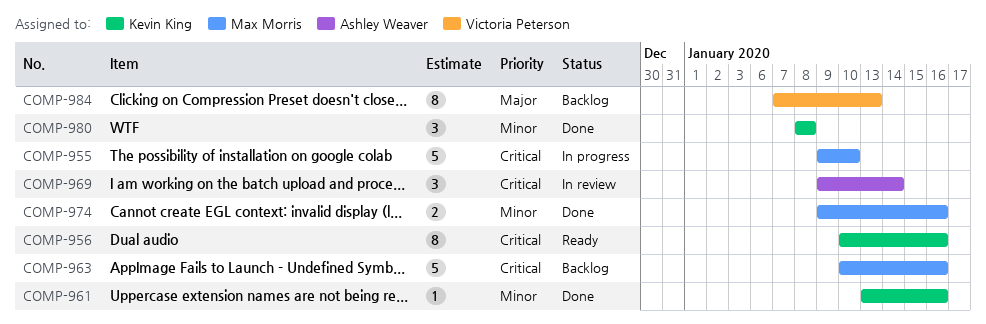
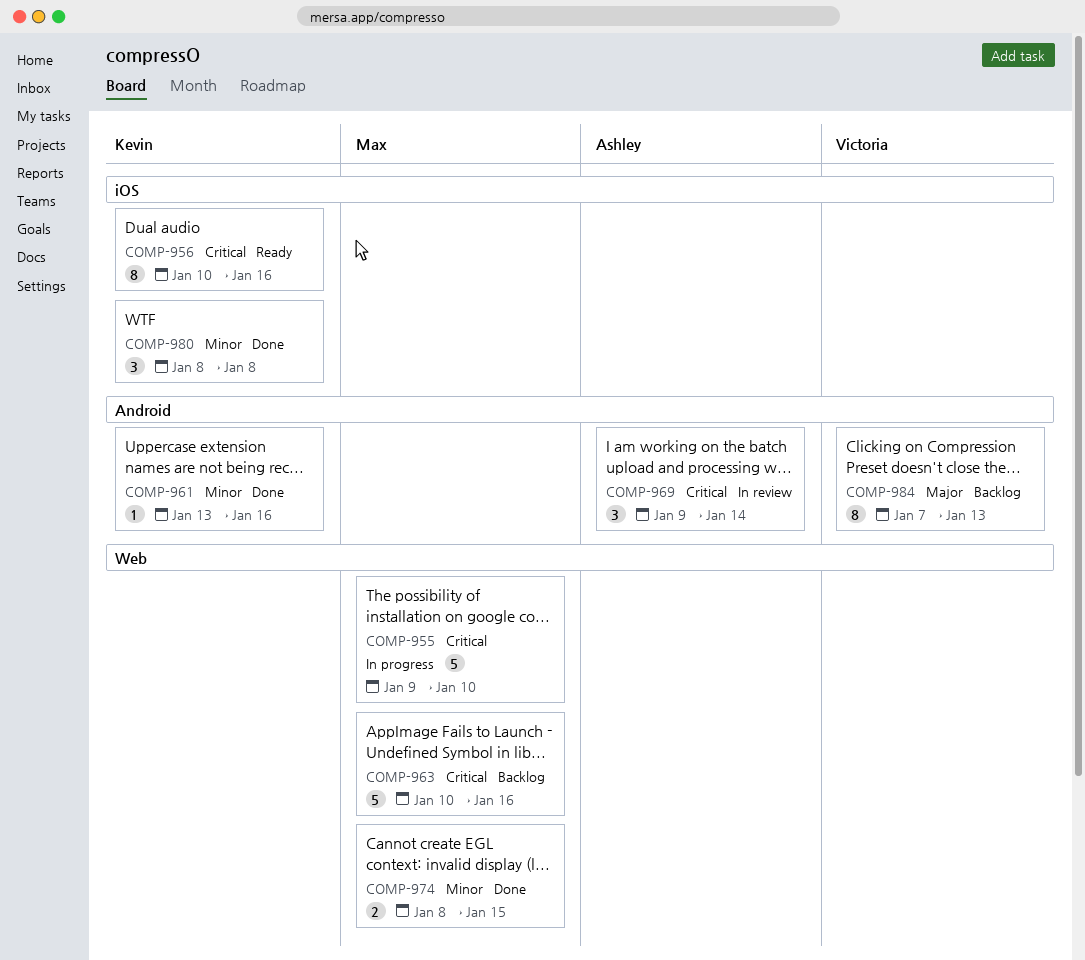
COMP-974, start: Jan 9 -> Jan 8
COMP-974, due: Jan 16 -> Jan 15

